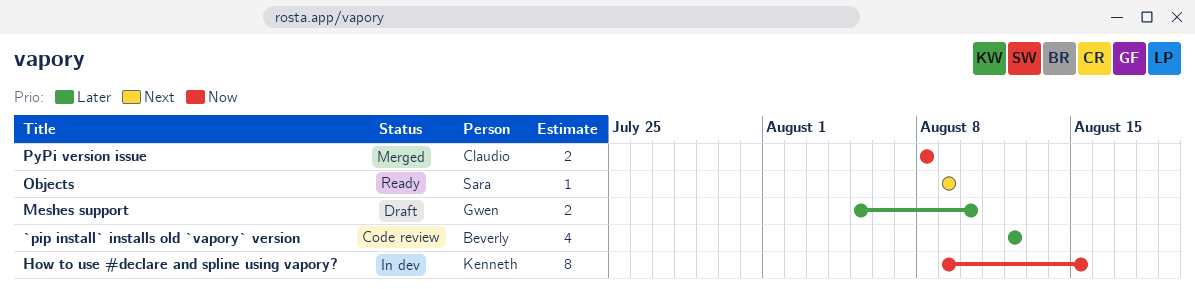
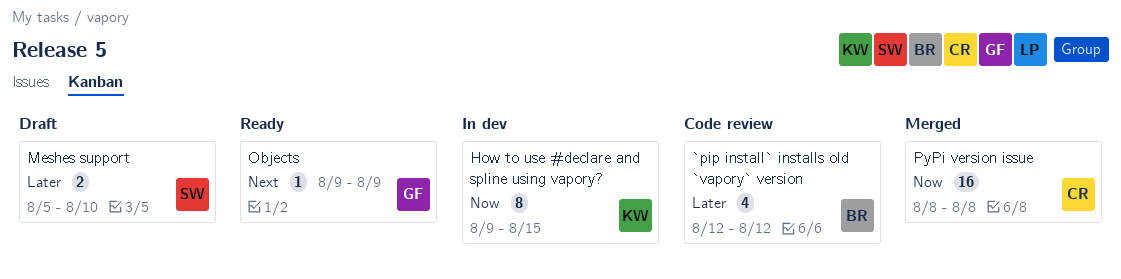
Meshes support, owner: Gwen -> Sara
Objects, owner: Sara -> Gwen
PyPi version issue, estimate: 2 -> 16

